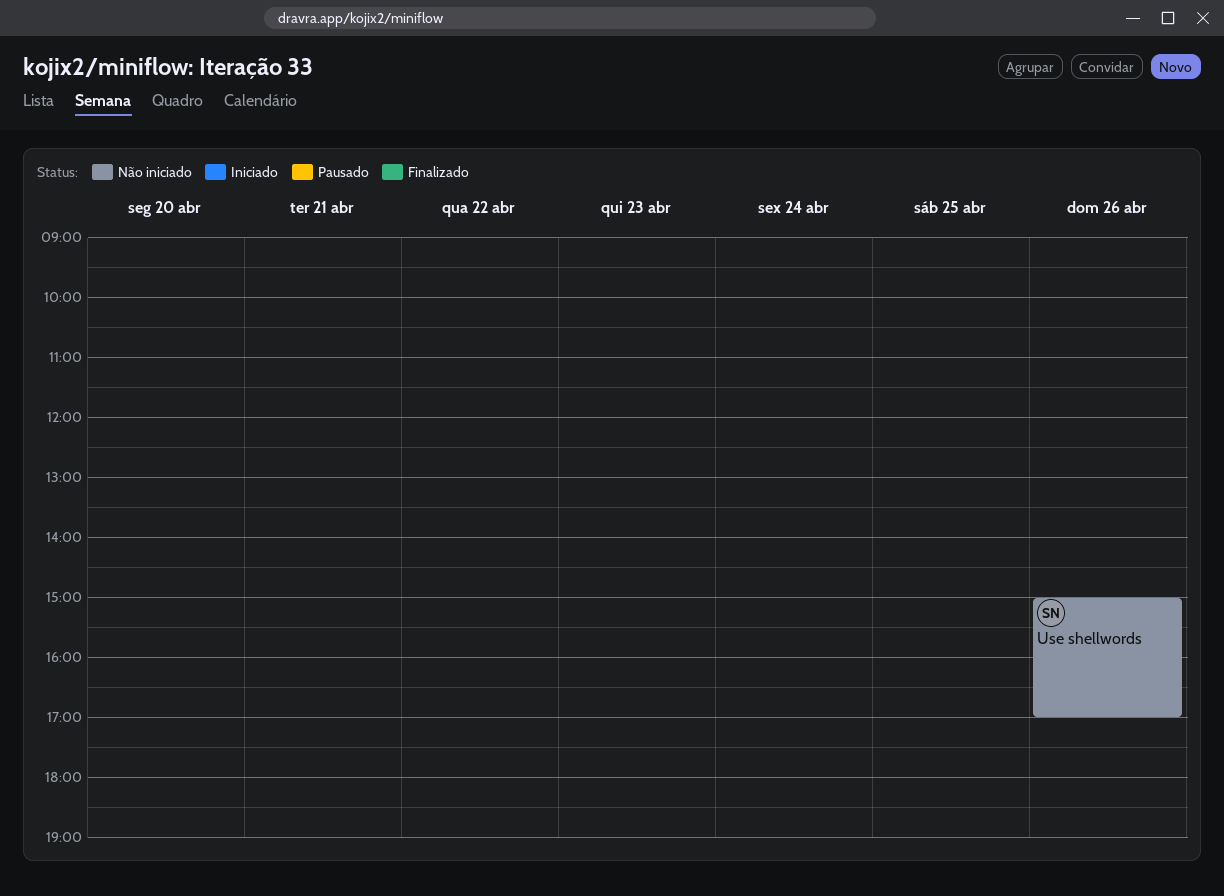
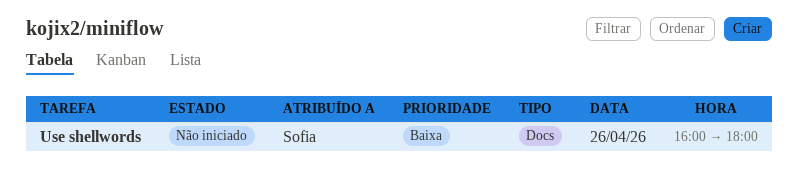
Use shellwords, begins: 15:00 -> 16:00
Use shellwords, ends: 17:00 -> 18:00

